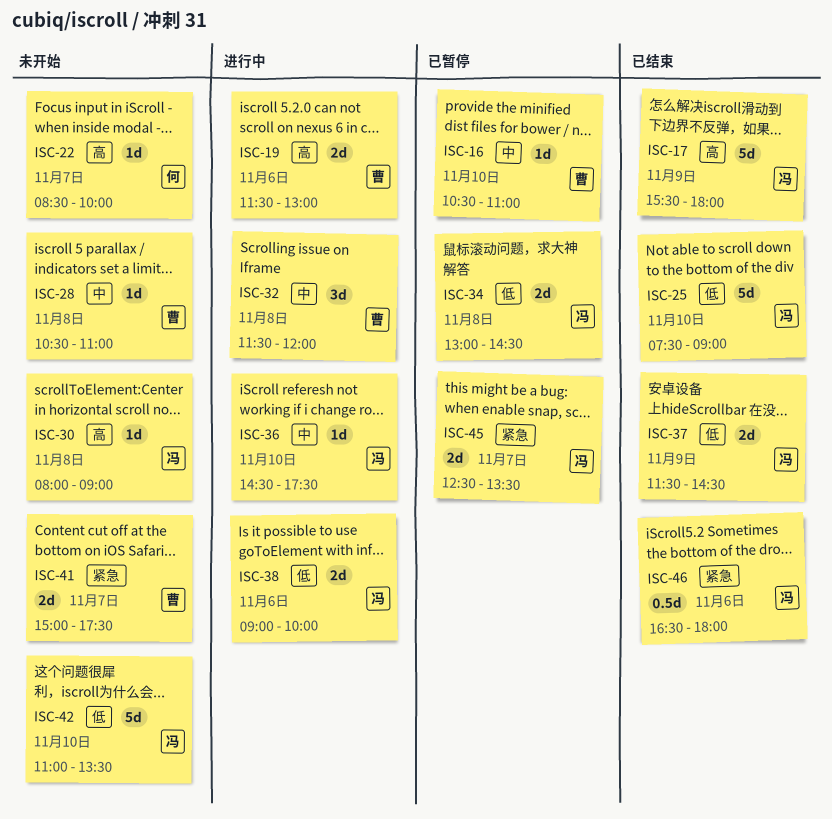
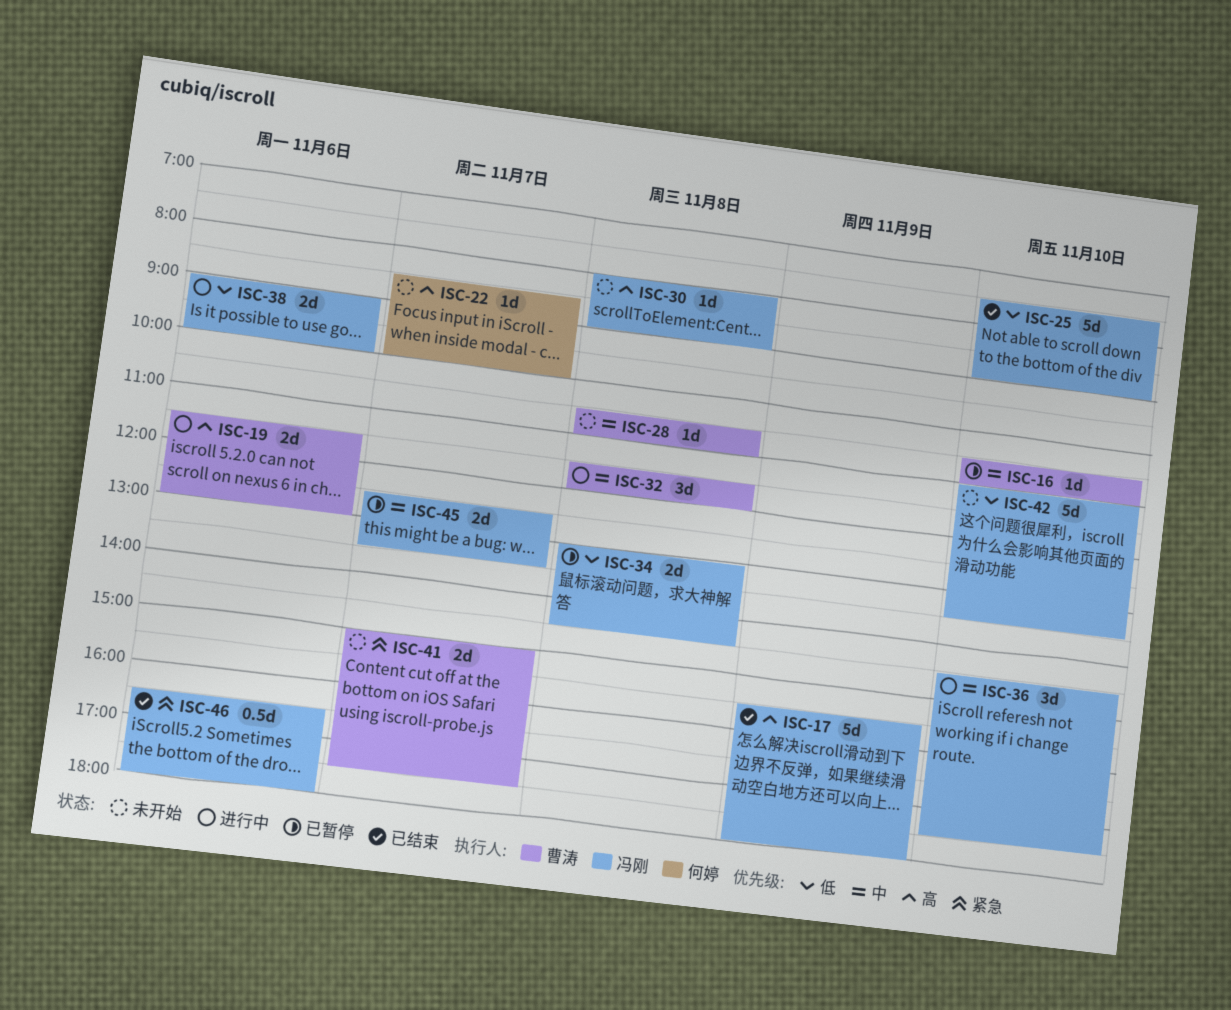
ISC-36, estimate: 1d -> 3d
ISC-37: present -> none
ISC-45, priority: 紧急 -> 中

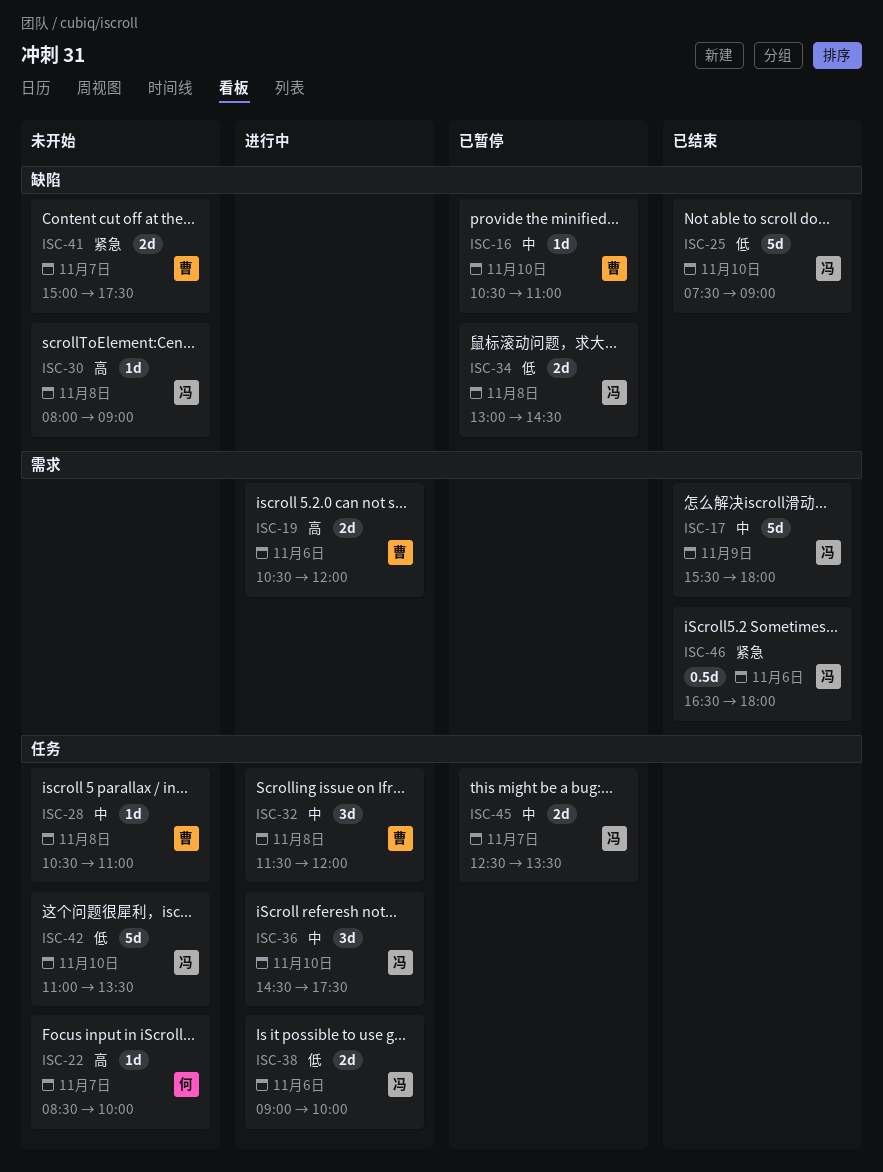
ISC-17, priority: 高 -> 中
ISC-19, begins: 11:30 -> 10:30
ISC-19, ends: 13:00 -> 12:00

